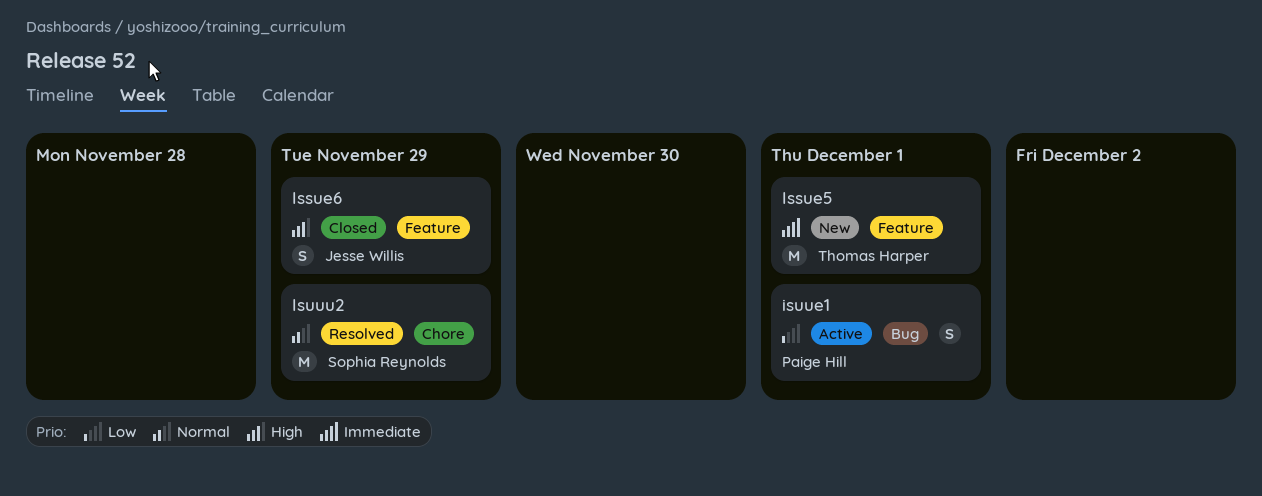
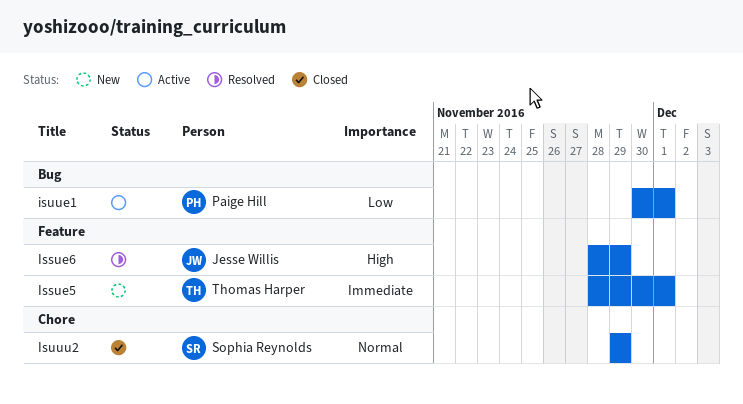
Issue6, status: Closed -> Resolved
Isuuu2, status: Resolved -> Closed

